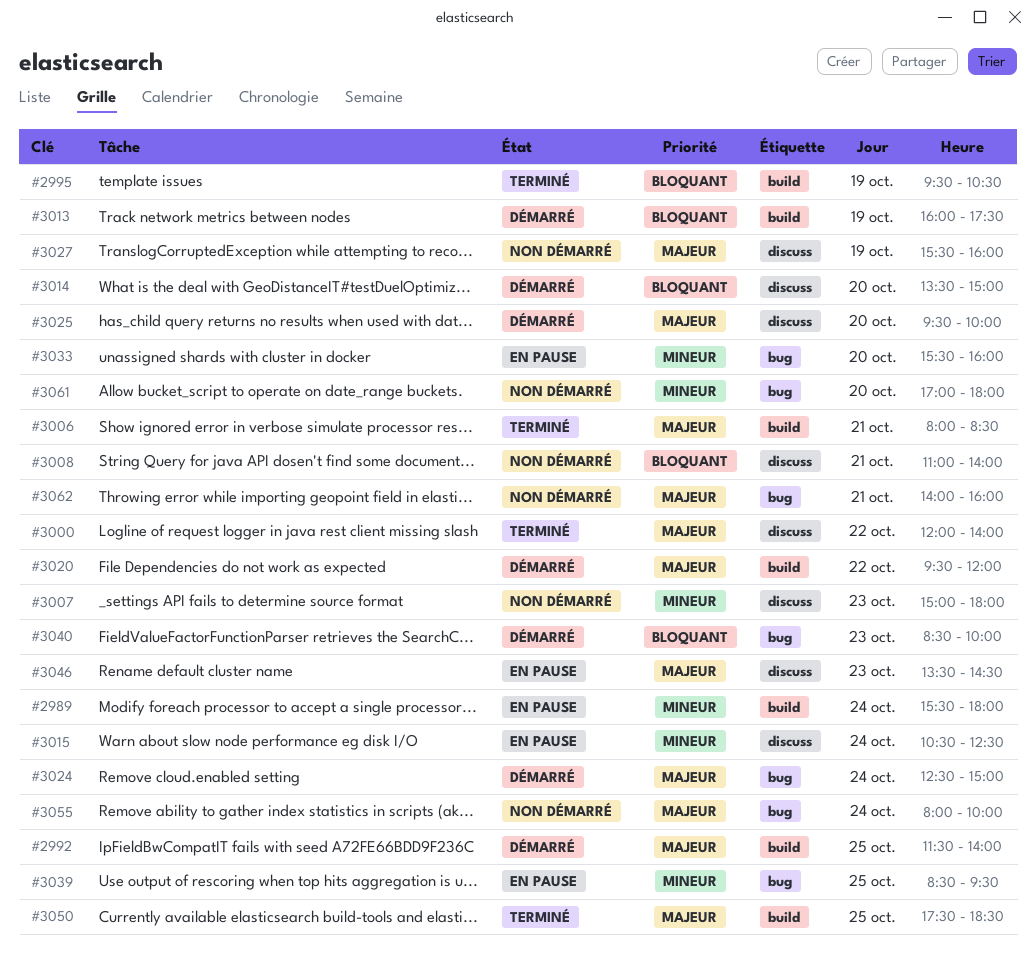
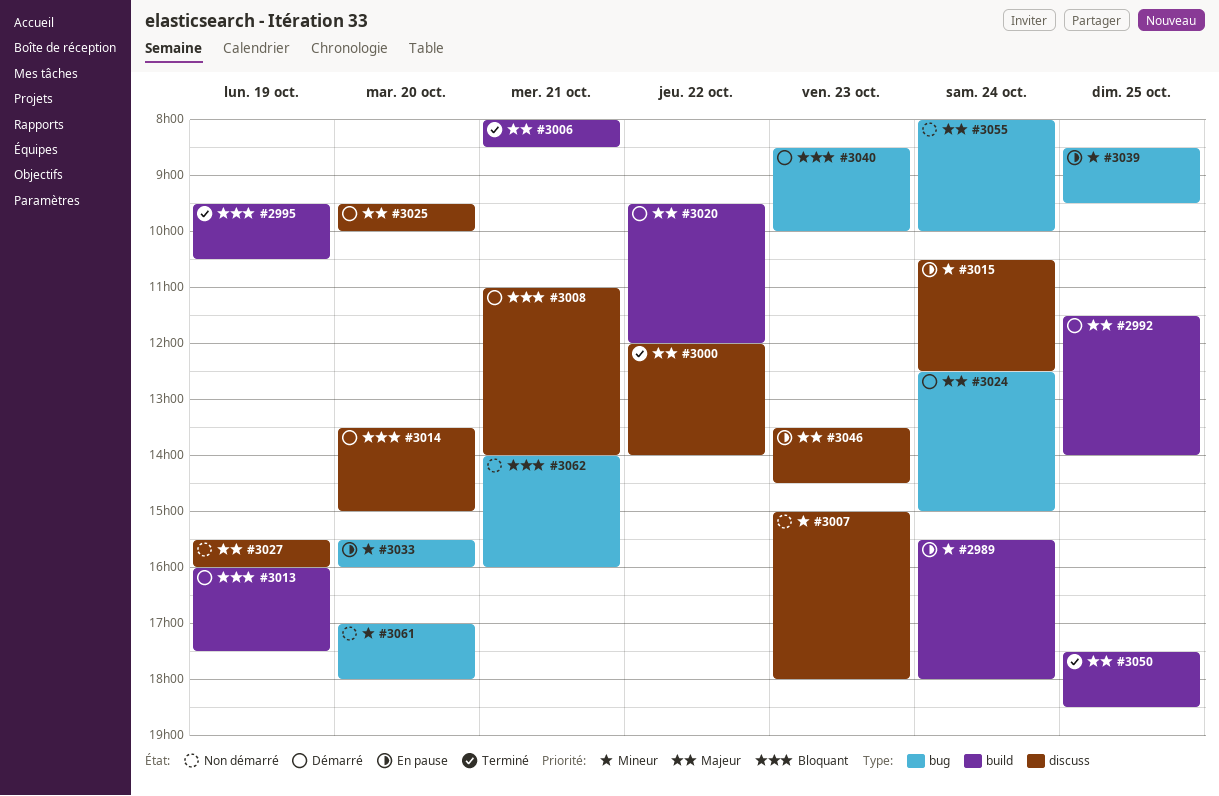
#3008, status: Non démarré -> Démarré
#3062, priority: Majeur -> Bloquant

